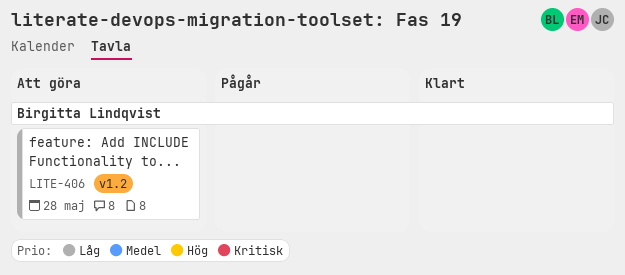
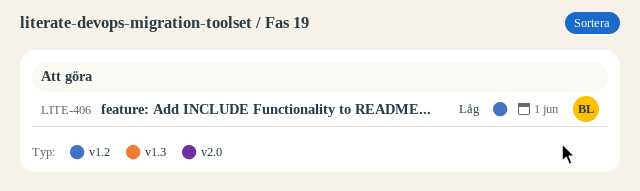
LITE-406, due: May 28 -> Jun 1

